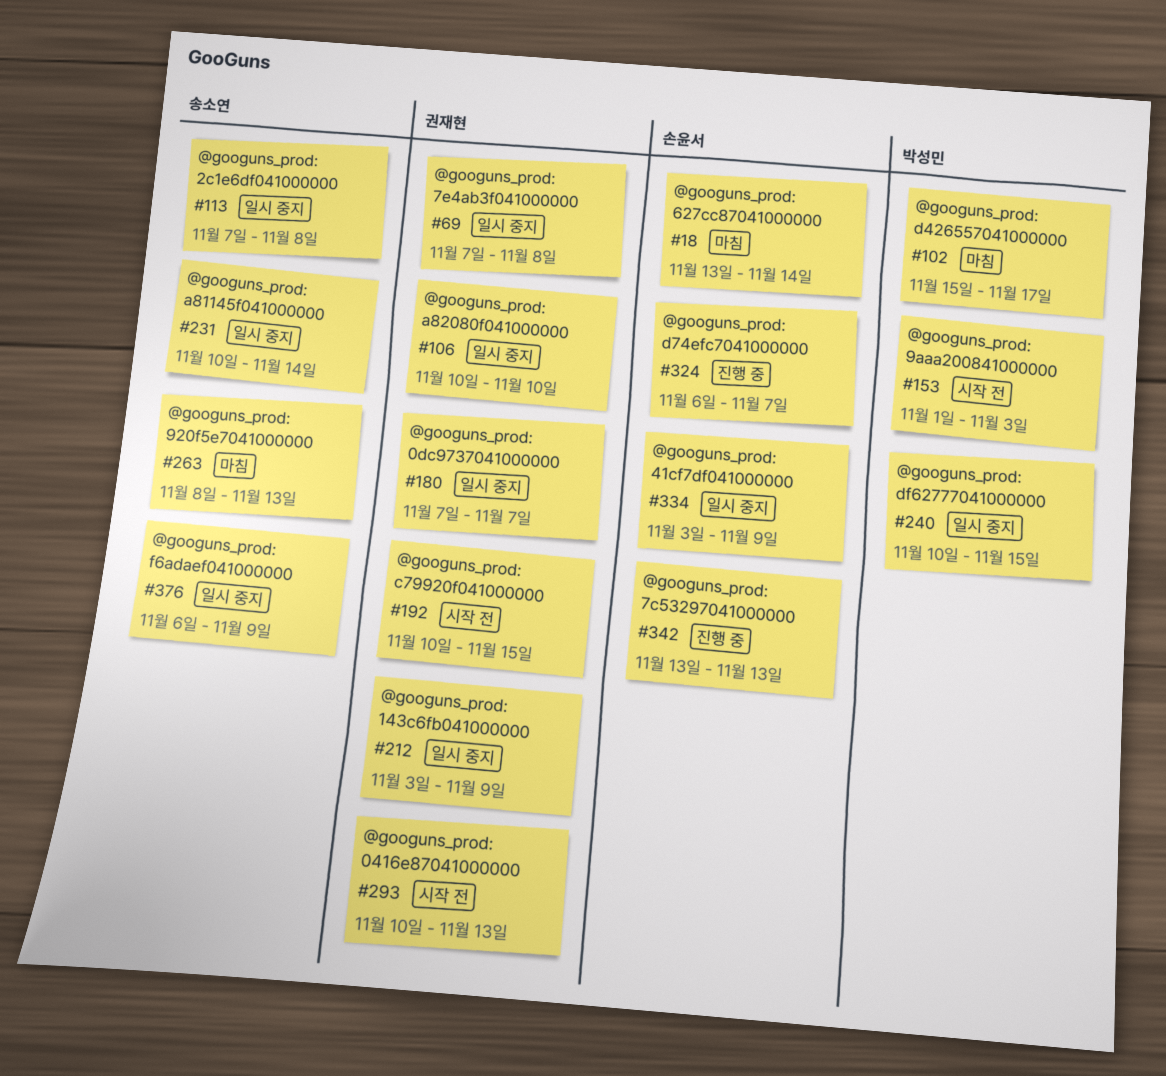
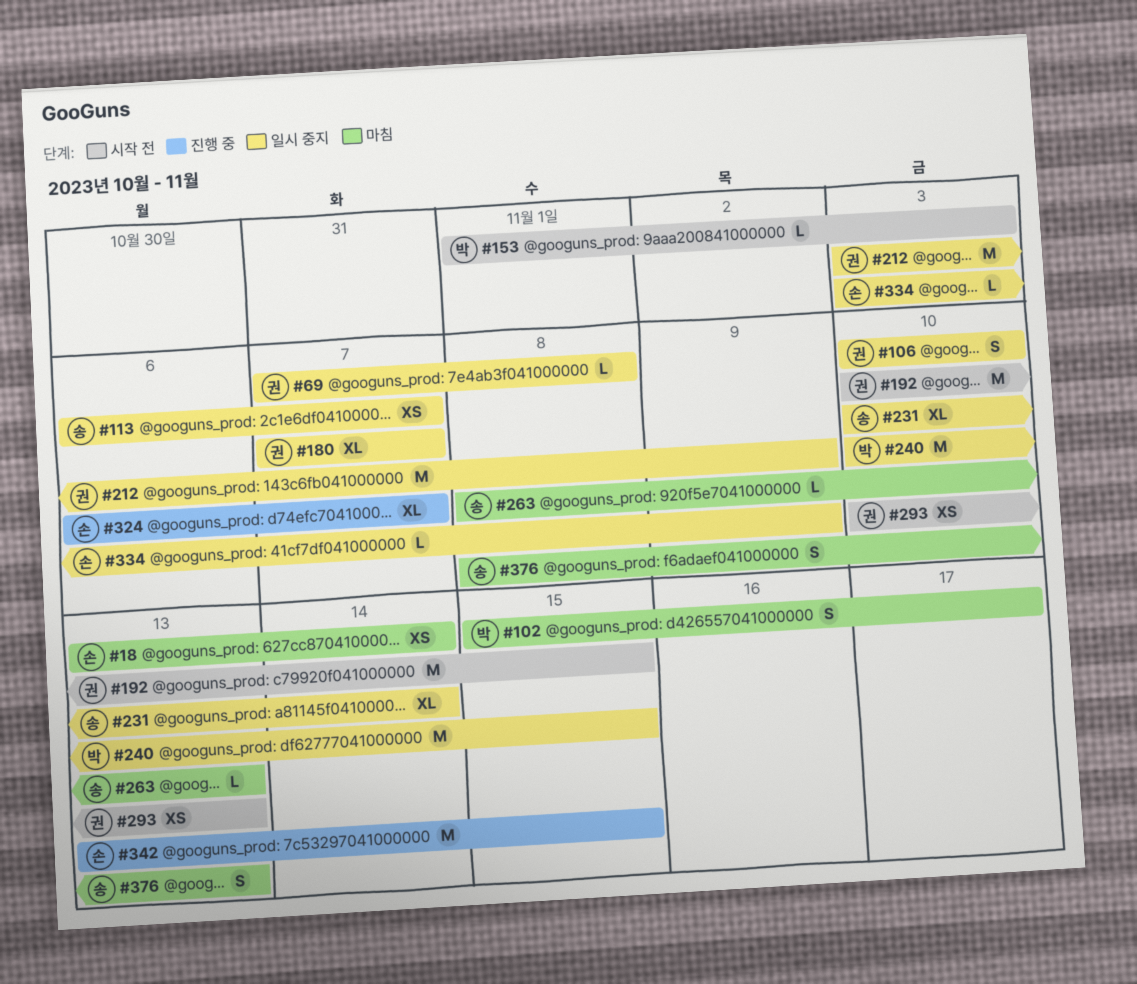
#113, start: Nov 7 -> Nov 6
#113, due: Nov 8 -> Nov 7
#342, due: Nov 13 -> Nov 15
#376, status: 일시 중지 -> 마침
#376, start: Nov 6 -> Nov 8
#376, due: Nov 9 -> Nov 13

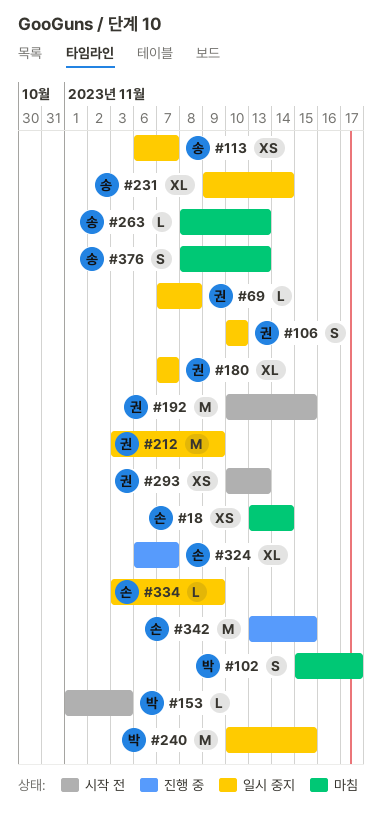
#231, start: Nov 10 -> Nov 9

